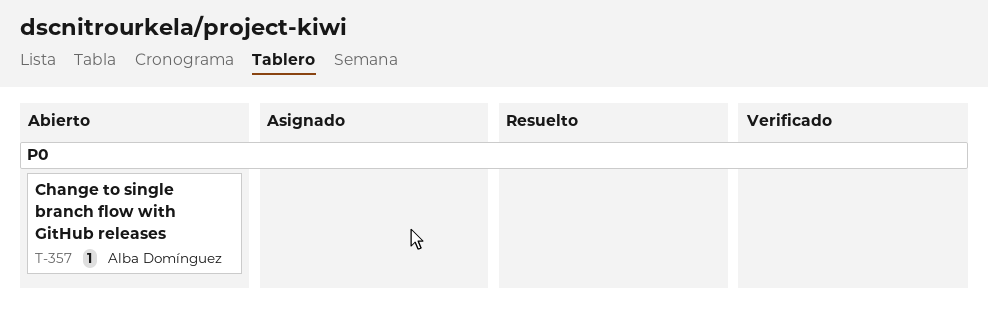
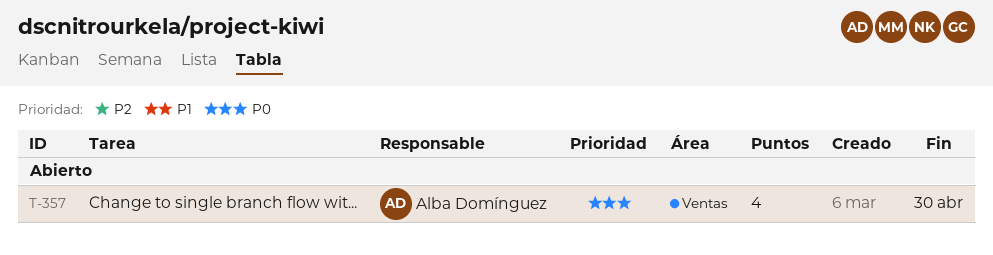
T-357, estimate: 1 -> 4

